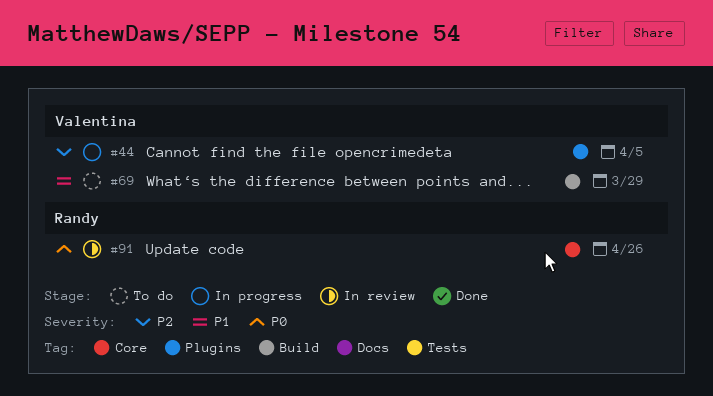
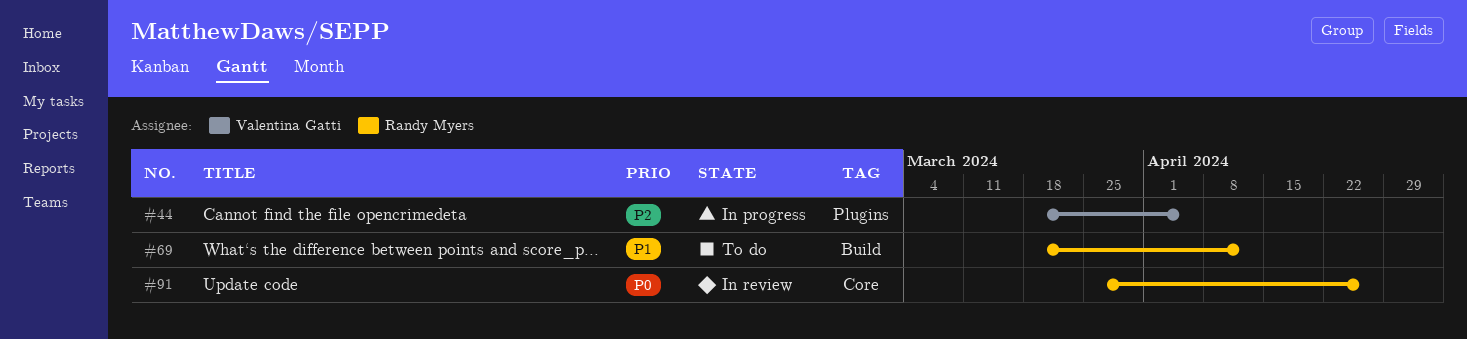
#69, owner: Valentina Gatti -> Randy Myers
#69, due: Mar 29 -> Apr 12

